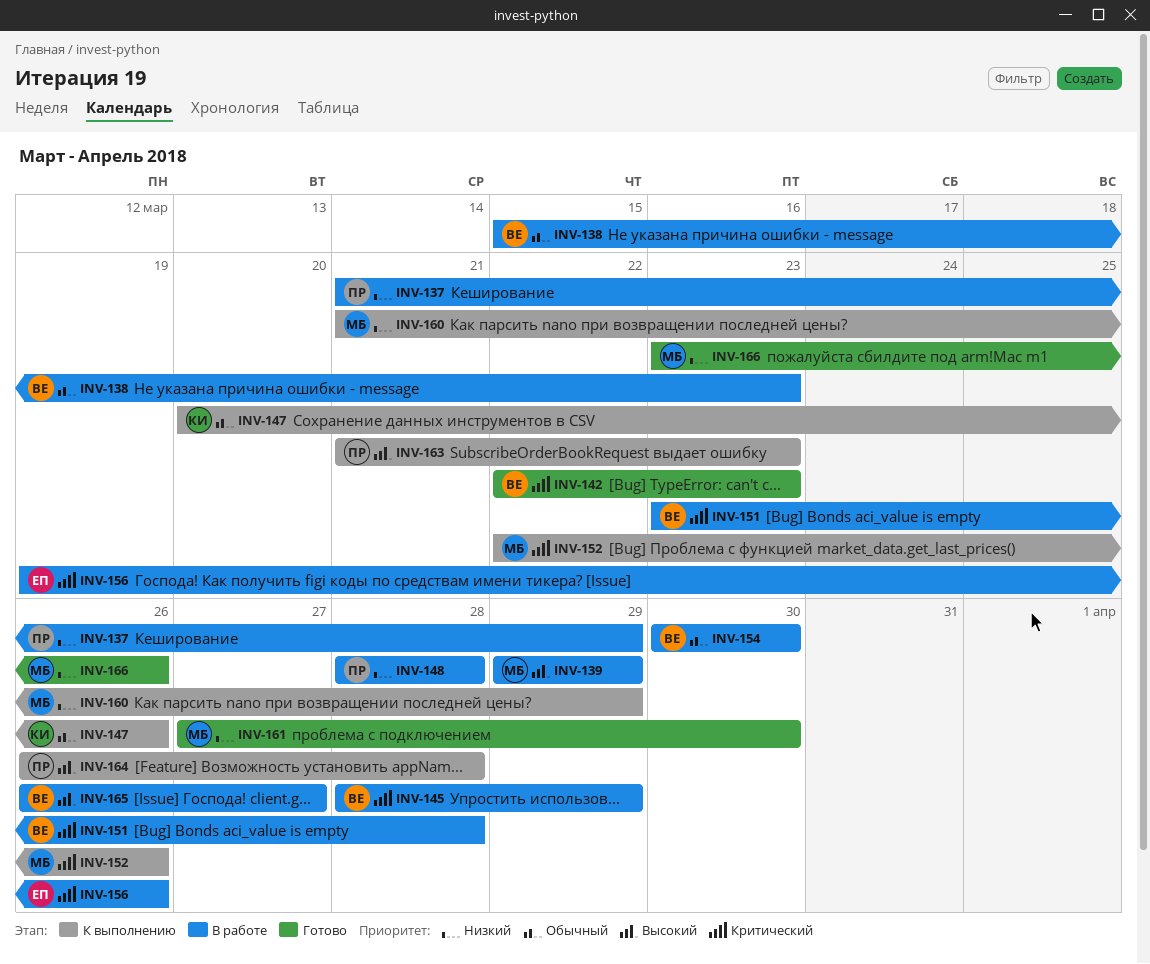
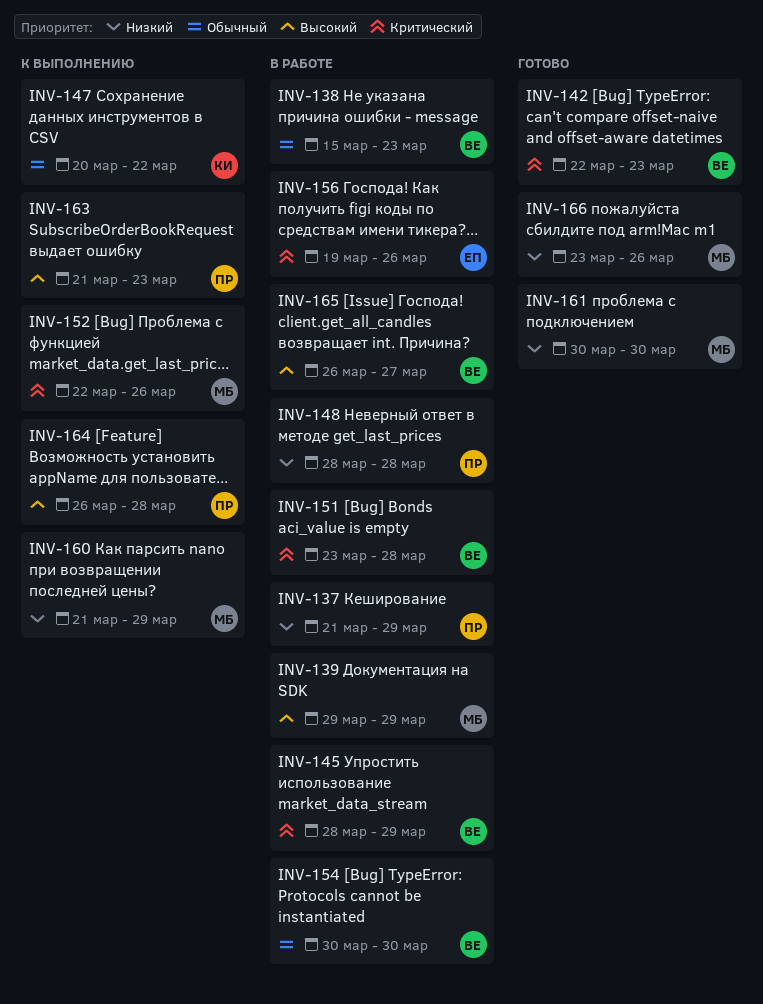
INV-147, due: Mar 26 -> Mar 22
INV-161, start: Mar 27 -> Mar 30

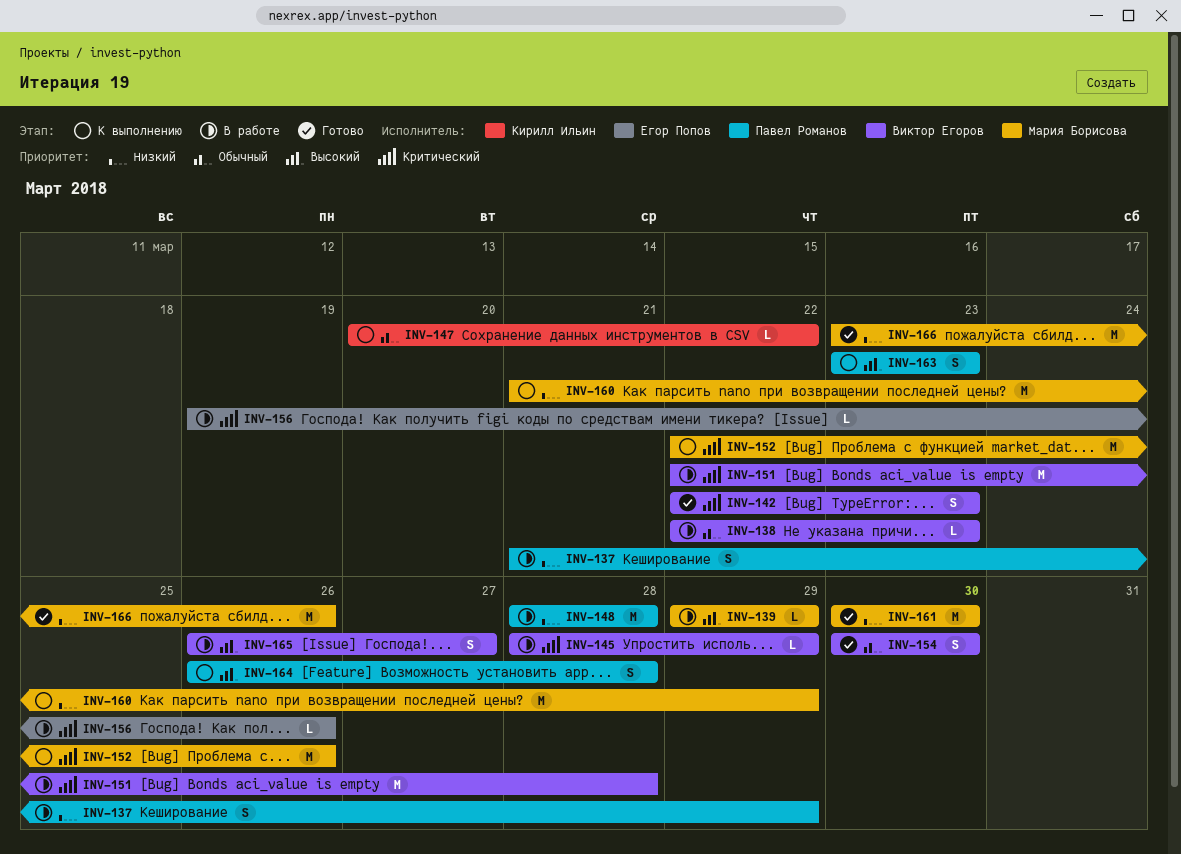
INV-138, start: Mar 15 -> Mar 22
INV-151, start: Mar 23 -> Mar 22
INV-154, status: В работе -> Готово
INV-163, start: Mar 21 -> Mar 23

